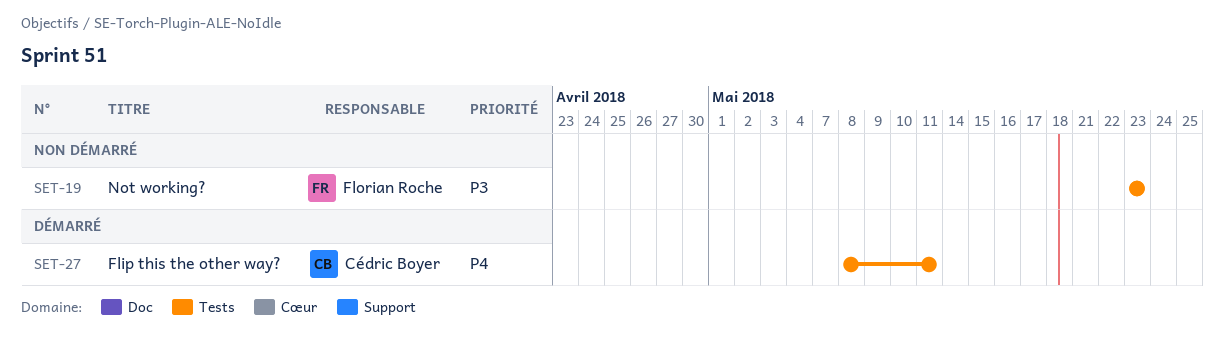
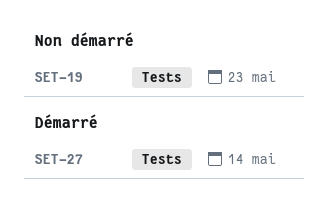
SET-27, due: May 11 -> May 14

